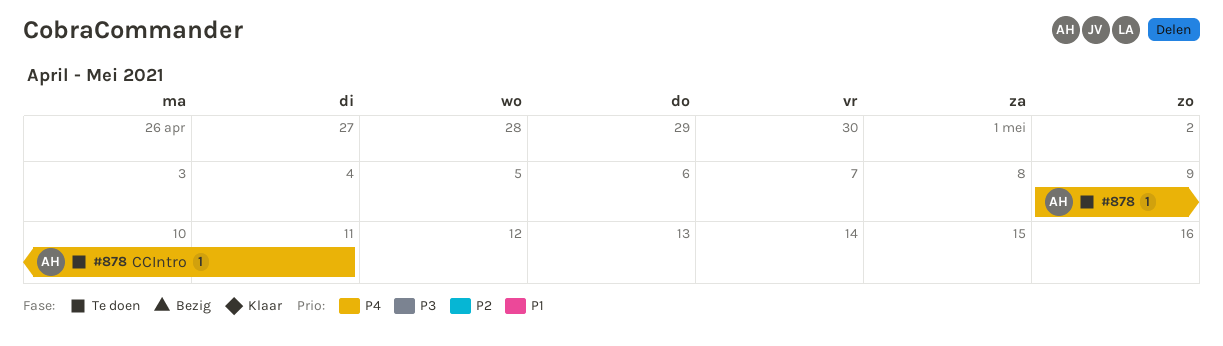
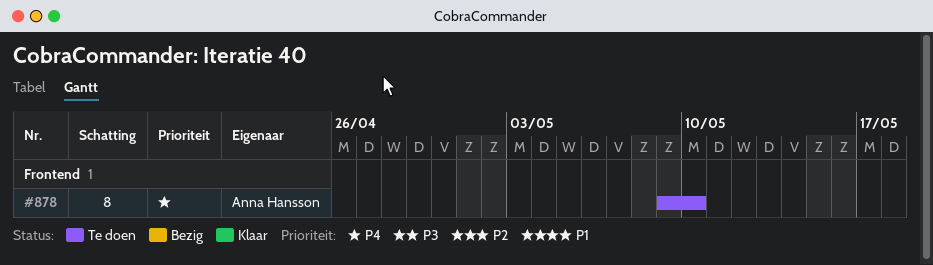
#878, estimate: 1 -> 8
#878, due: May 11 -> May 10

